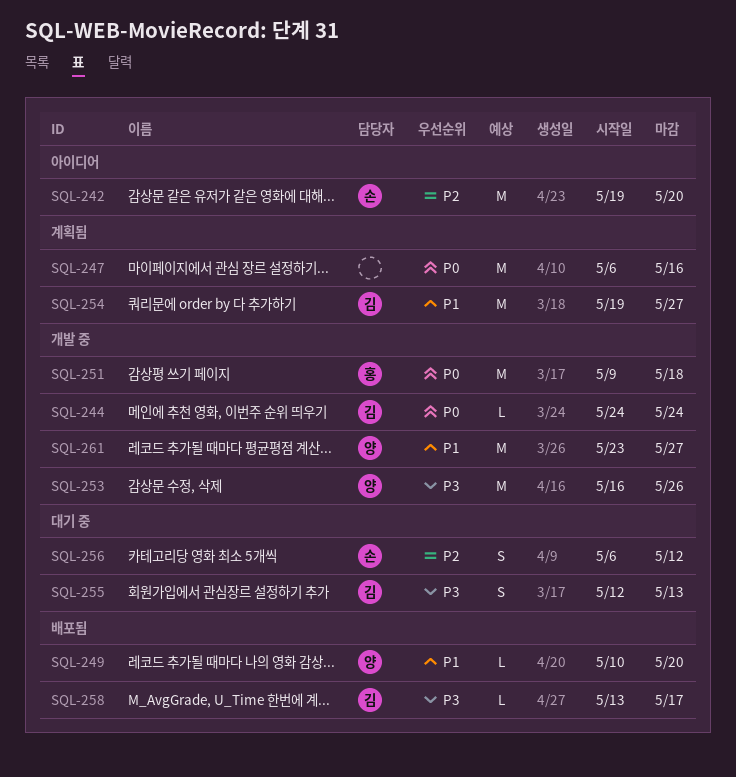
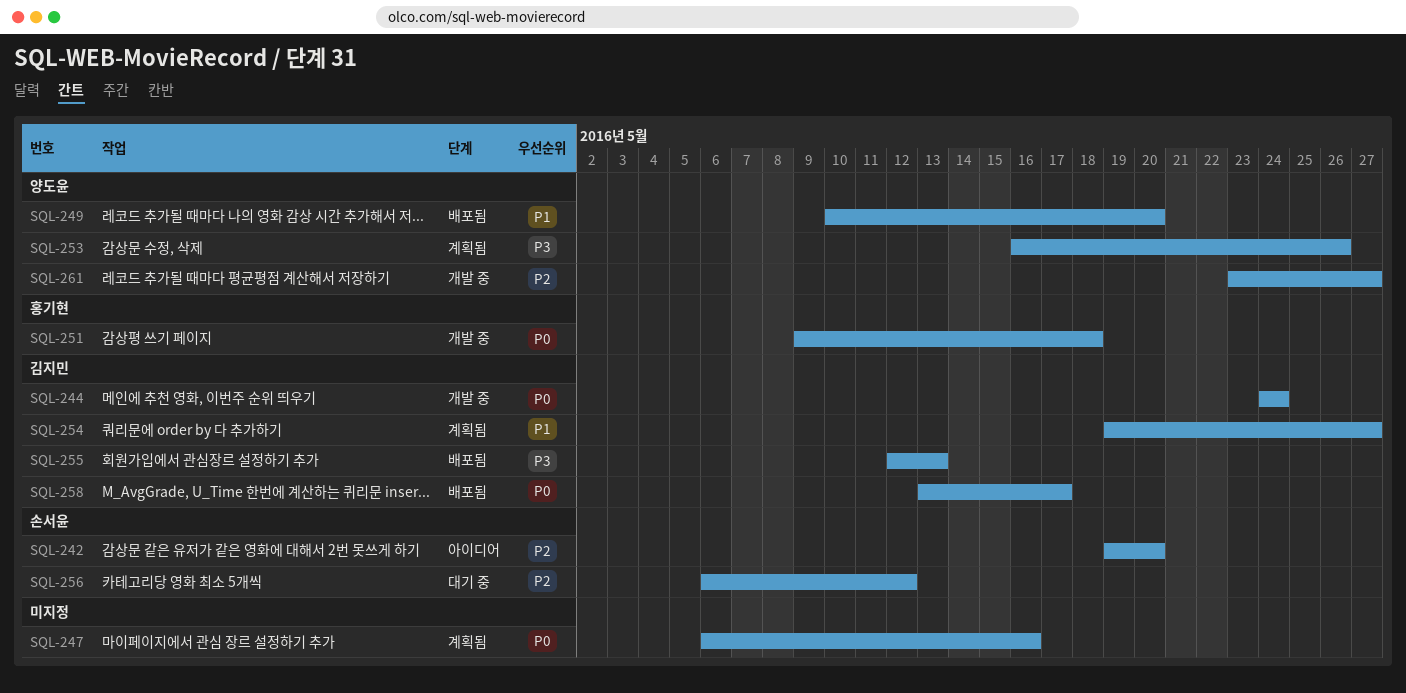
SQL-253, status: 개발 중 -> 계획됨
SQL-255, status: 대기 중 -> 배포됨
SQL-258, priority: P3 -> P0
SQL-261, priority: P1 -> P2

